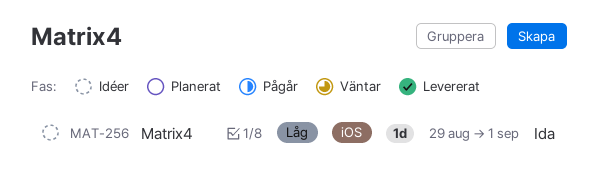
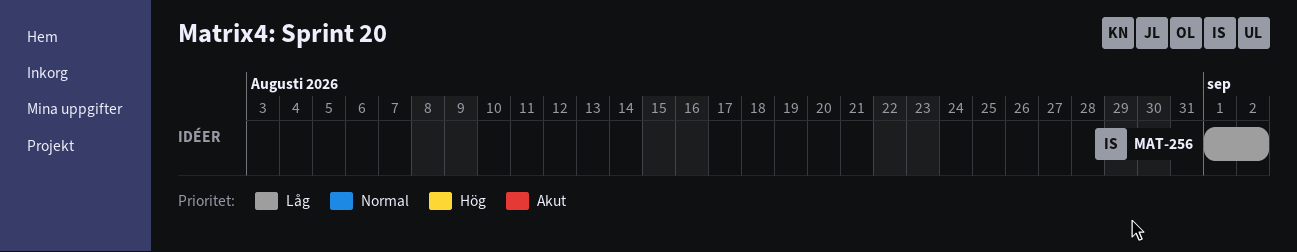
MAT-256, start: Aug 29 -> Sep 1
MAT-256, due: Sep 1 -> Sep 2

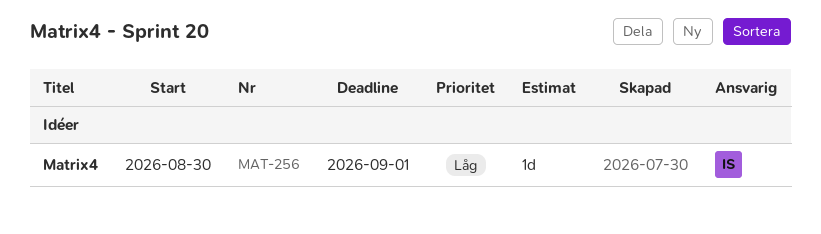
MAT-256, start: Sep 1 -> Aug 30
MAT-256, due: Sep 2 -> Sep 1

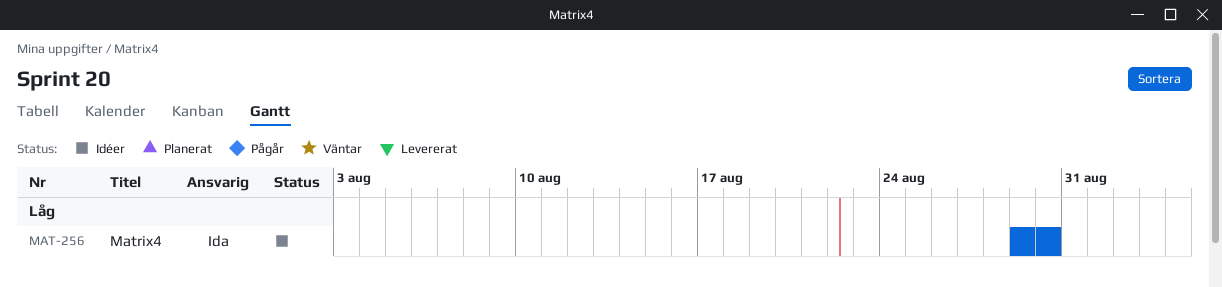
MAT-256, start: Aug 30 -> Aug 29
MAT-256, due: Sep 1 -> Aug 30

